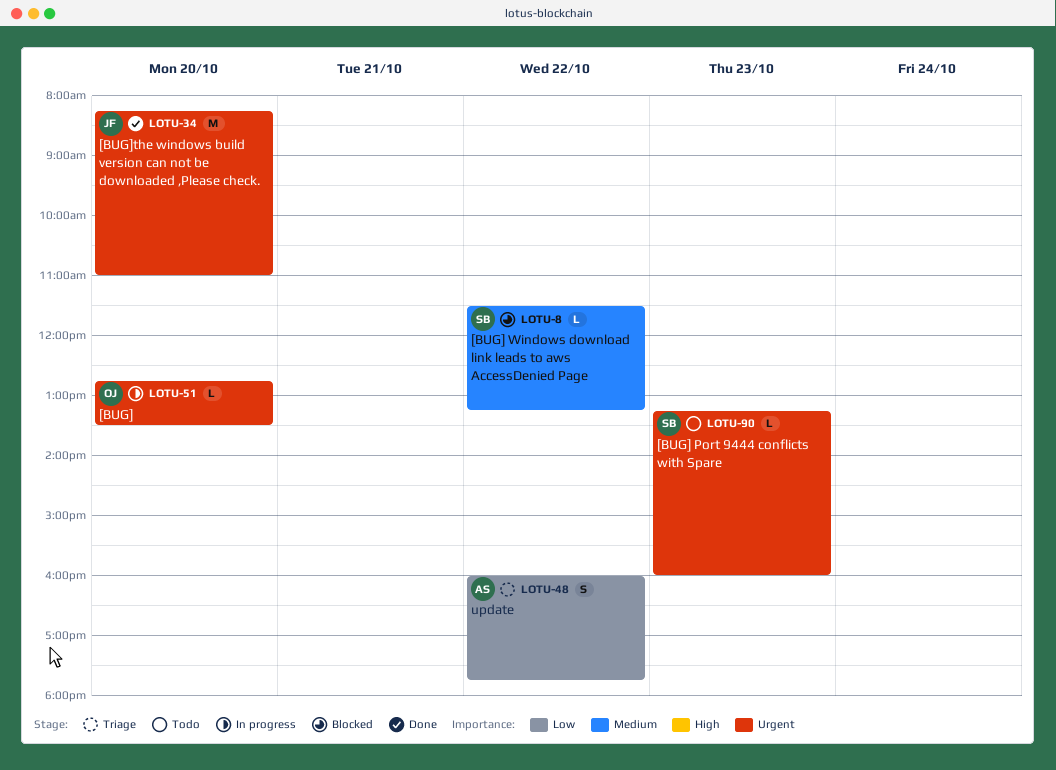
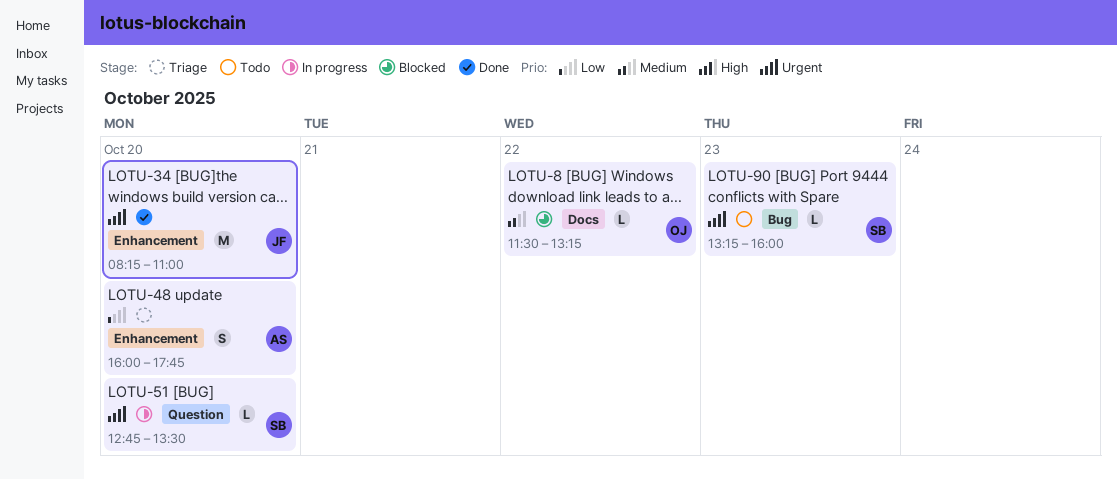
LOTU-8, owner: SB -> OJ
LOTU-48, day: Oct 22 -> Oct 20
LOTU-51, owner: OJ -> SB

